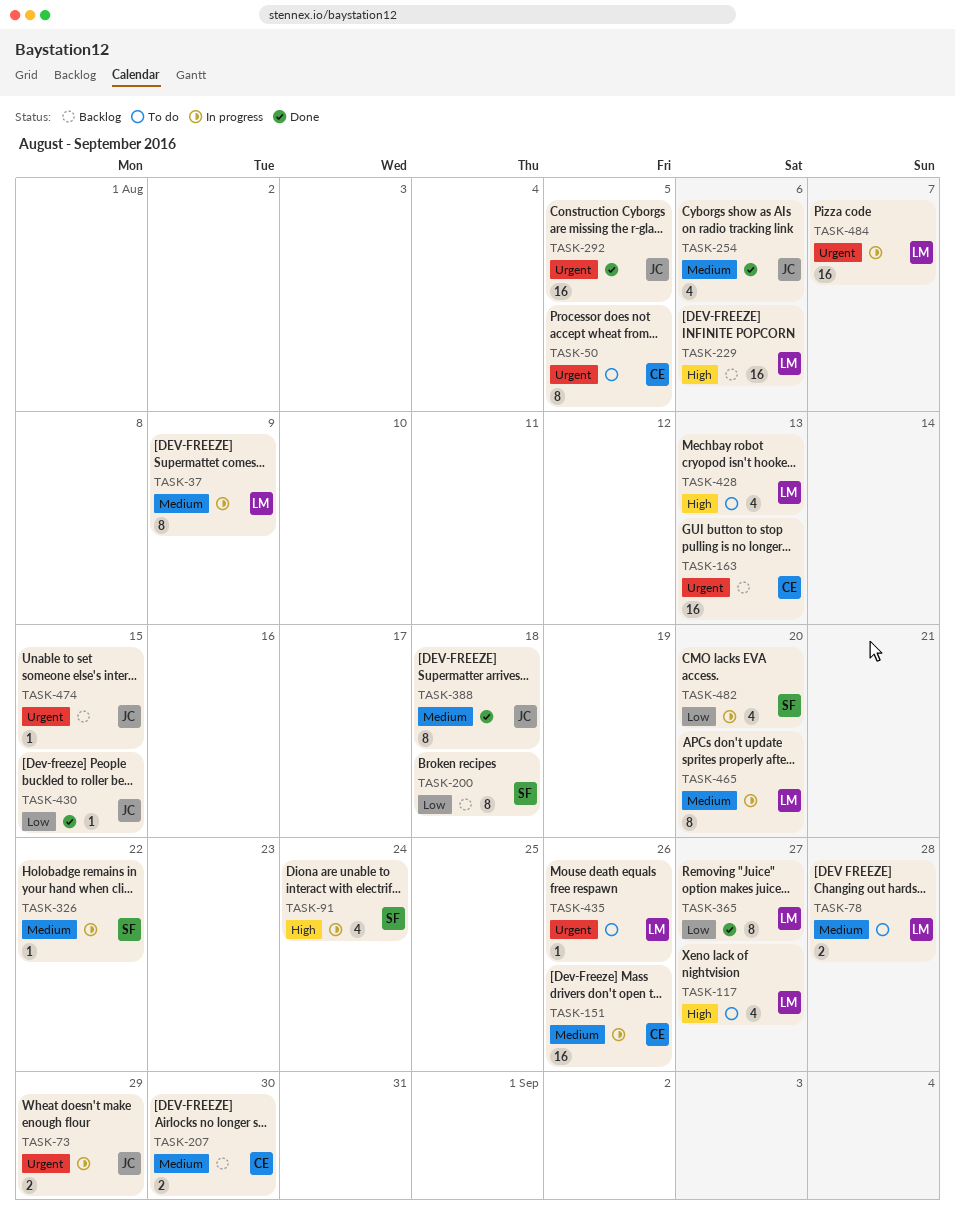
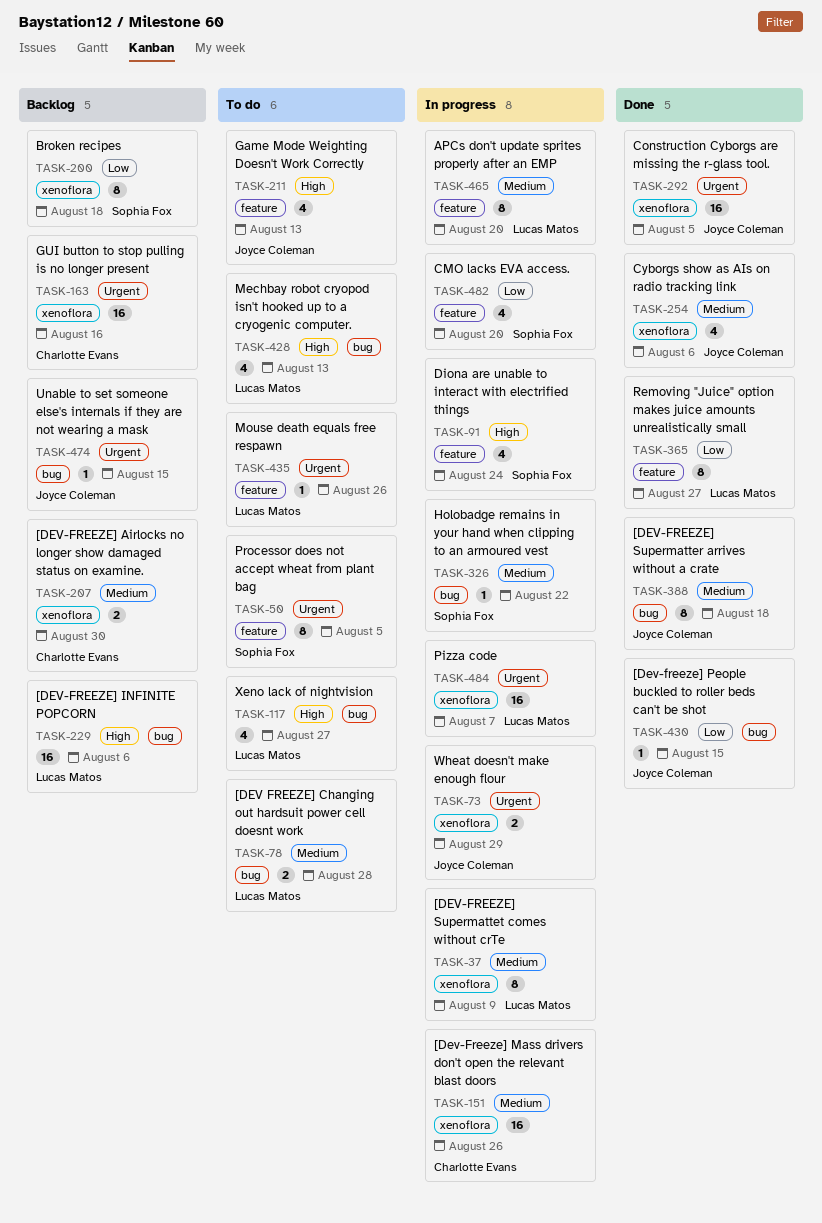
TASK-50, owner: Charlotte Evans -> Sophia Fox
TASK-163, due: Aug 13 -> Aug 16
TASK-211: none -> present

